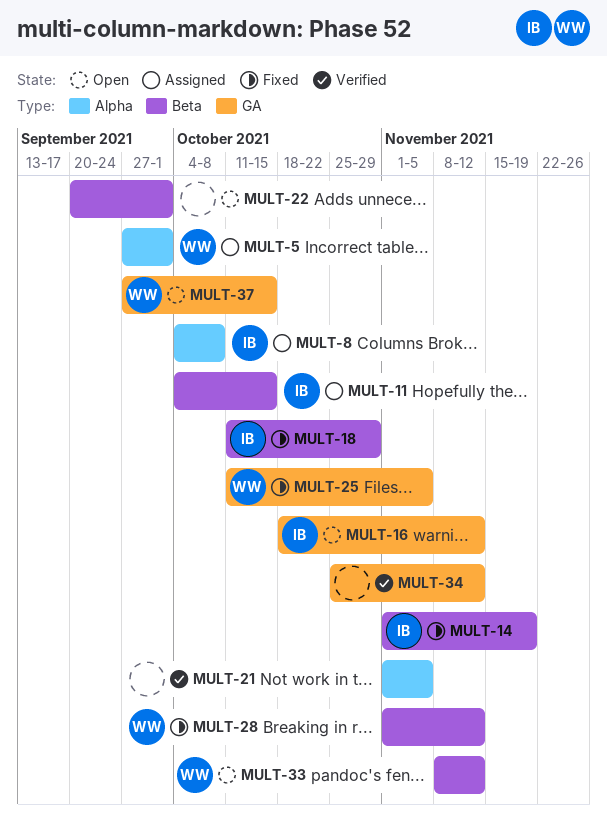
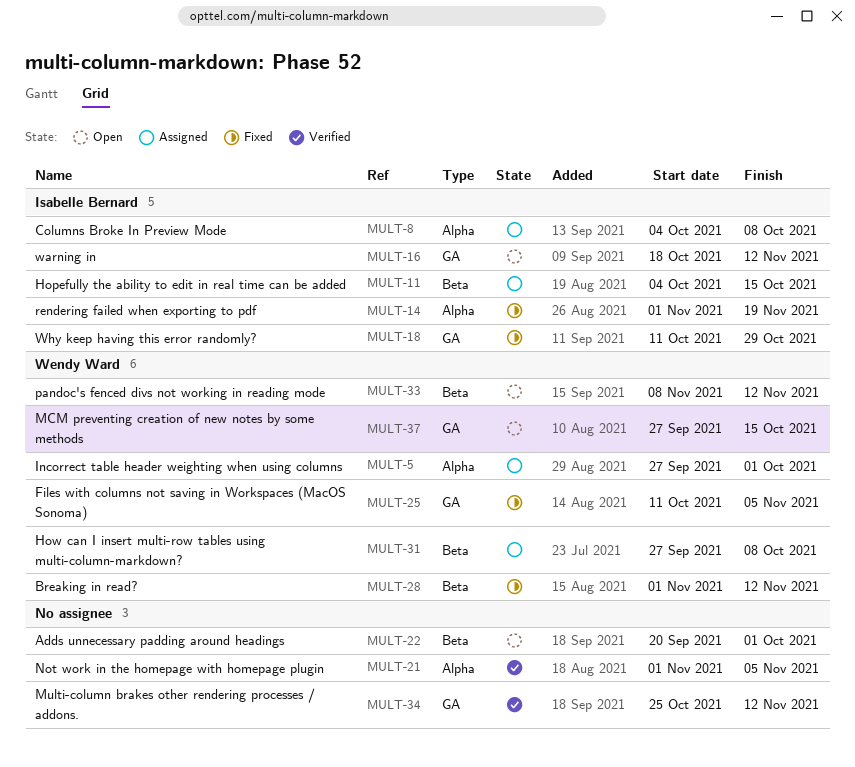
MULT-14, label: Beta -> Alpha
MULT-18, label: Beta -> GA
MULT-31: none -> present

